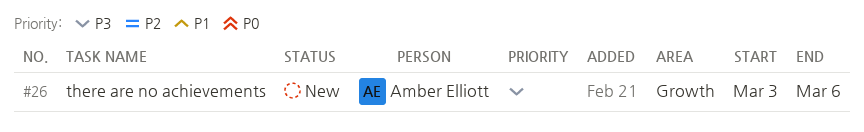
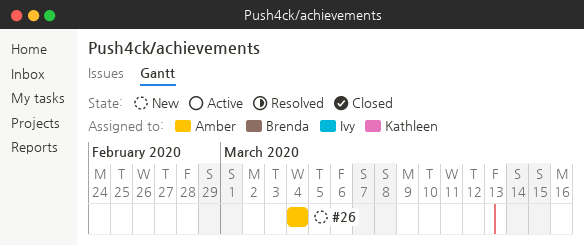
#26, start: Mar 3 -> Mar 4
#26, due: Mar 6 -> Mar 4

